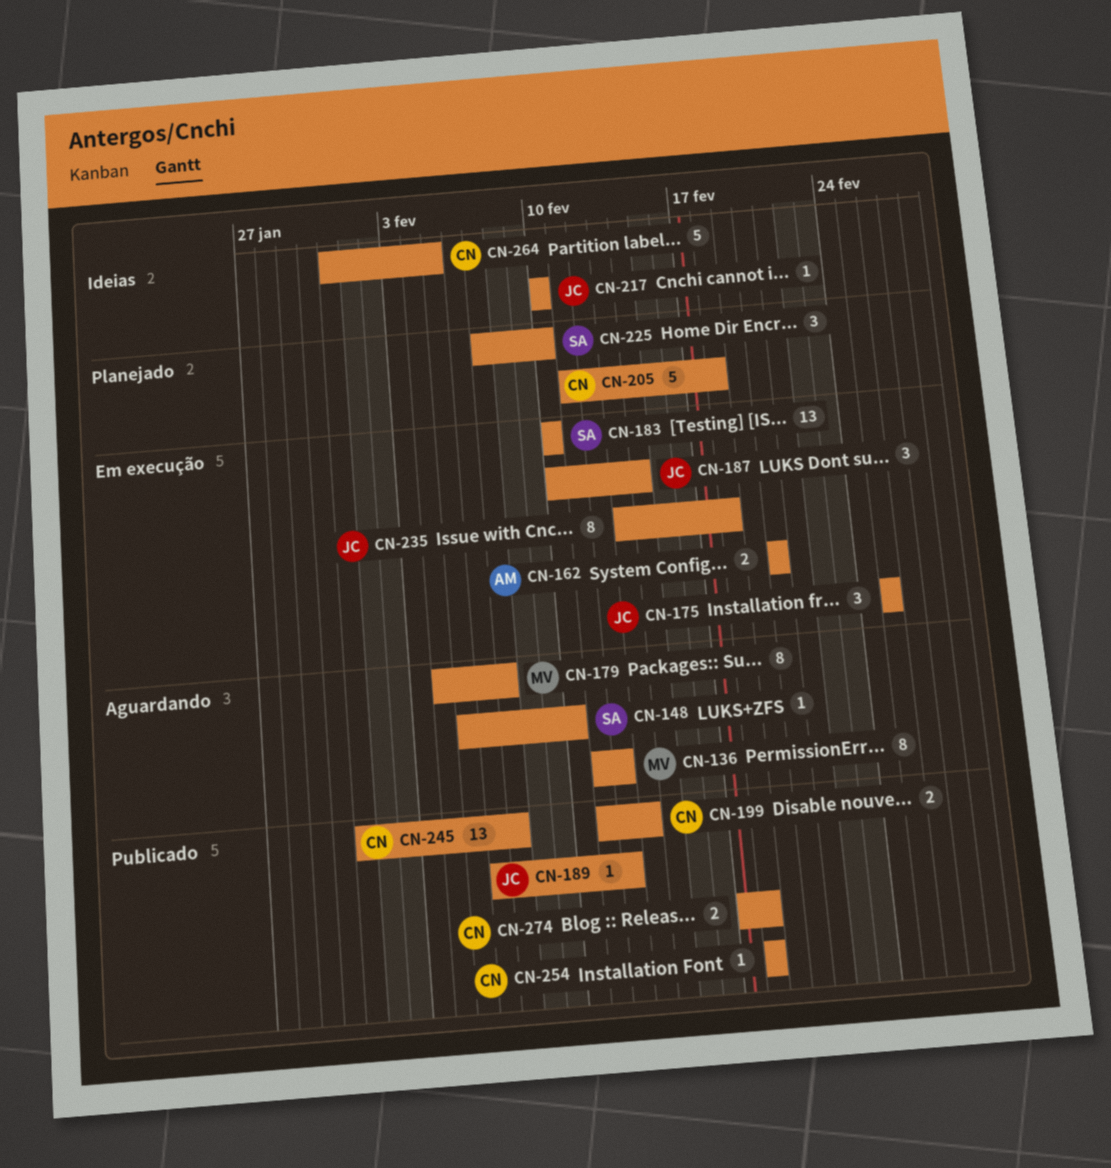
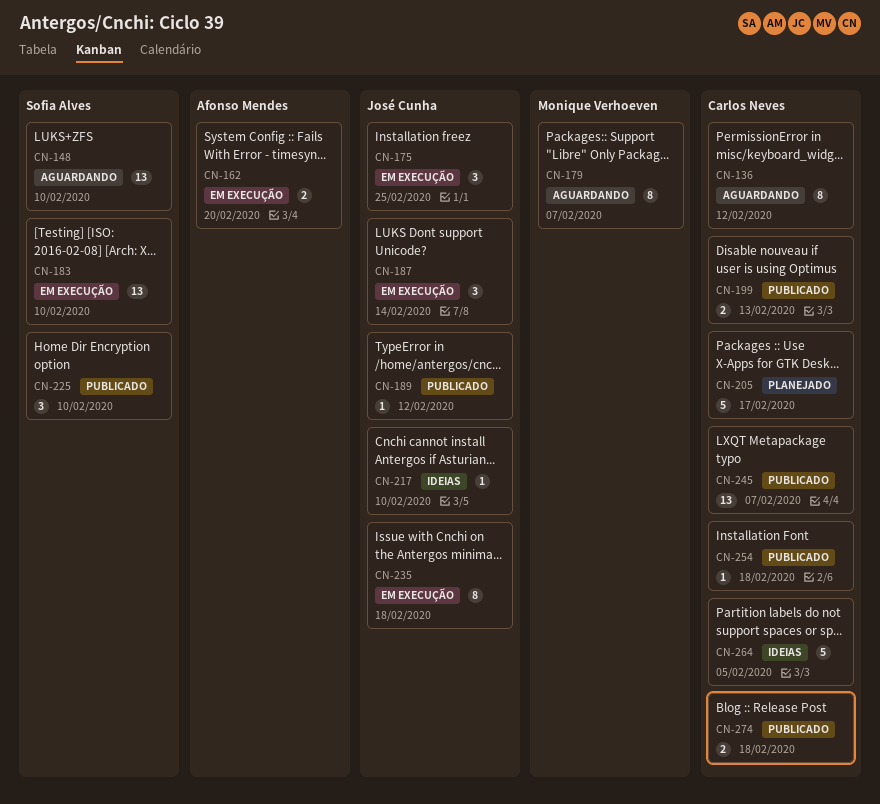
CN-136, owner: Monique Verhoeven -> Carlos Neves
CN-148, estimate: 1 -> 13
CN-205, due: Feb 18 -> Feb 17
CN-225, status: Planejado -> Publicado

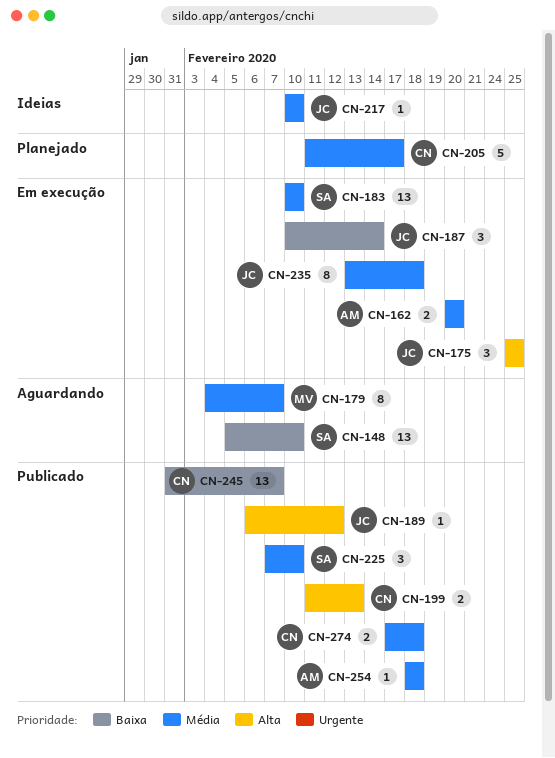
CN-136: present -> none
CN-254, owner: Carlos Neves -> Afonso Mendes
CN-264: present -> none

